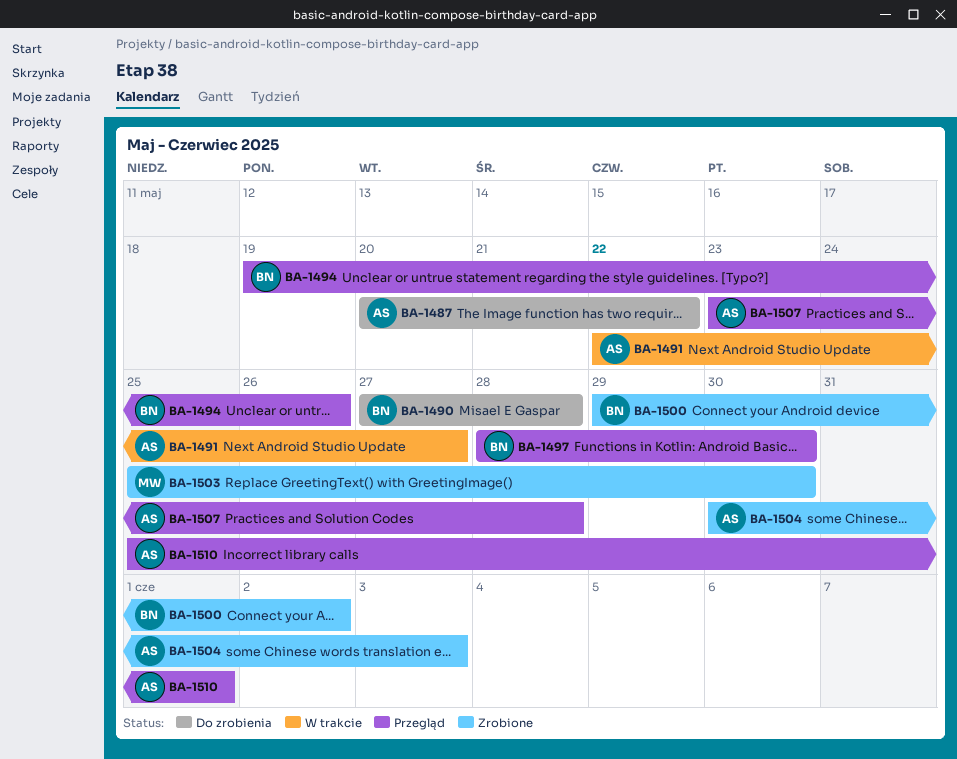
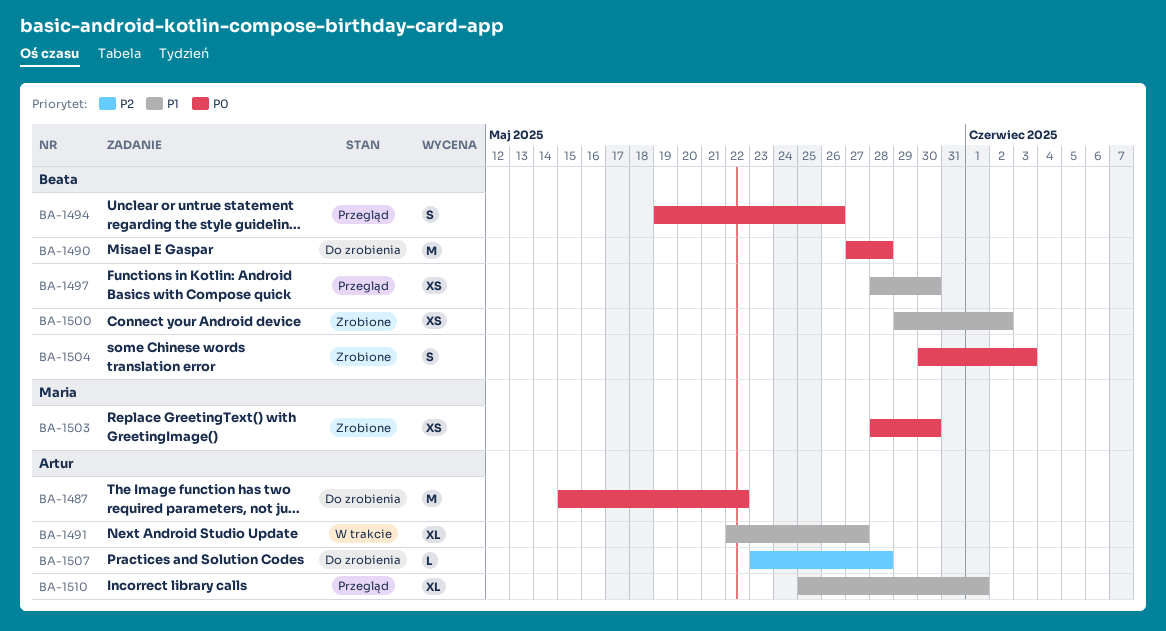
BA-1487, start: May 20 -> May 15
BA-1503, start: May 25 -> May 28
BA-1504, owner: Artur -> Beata
BA-1507, status: Przegląd -> Do zrobienia

